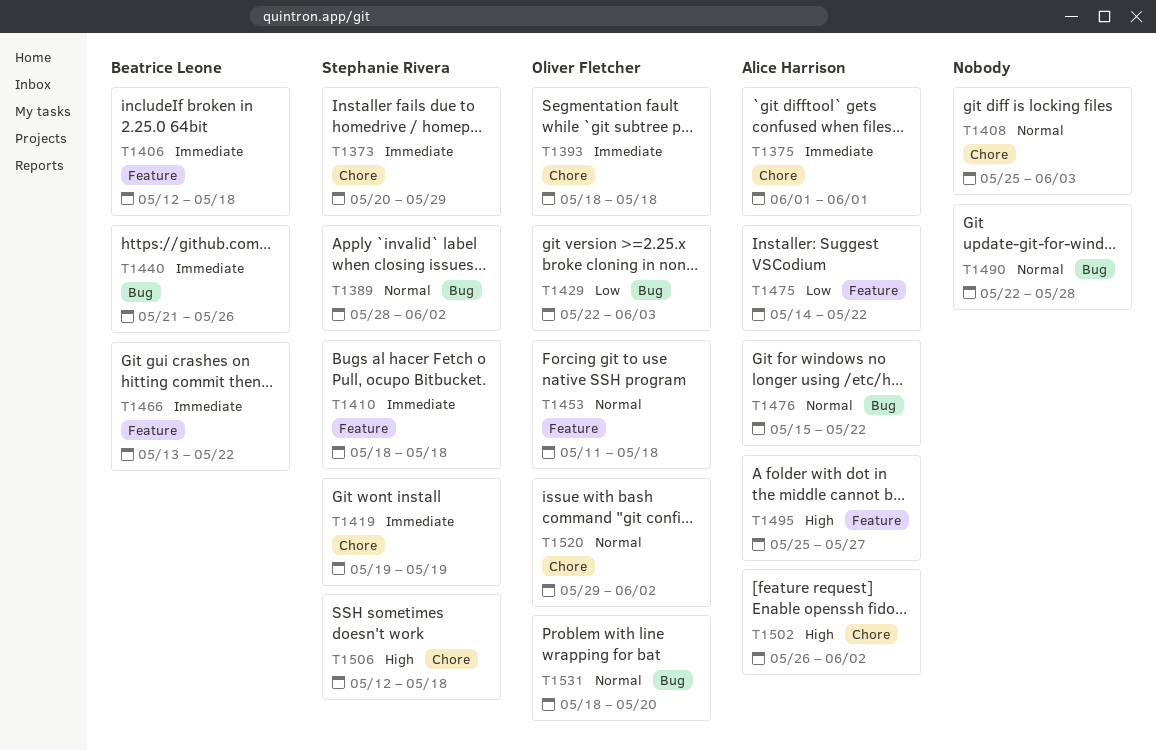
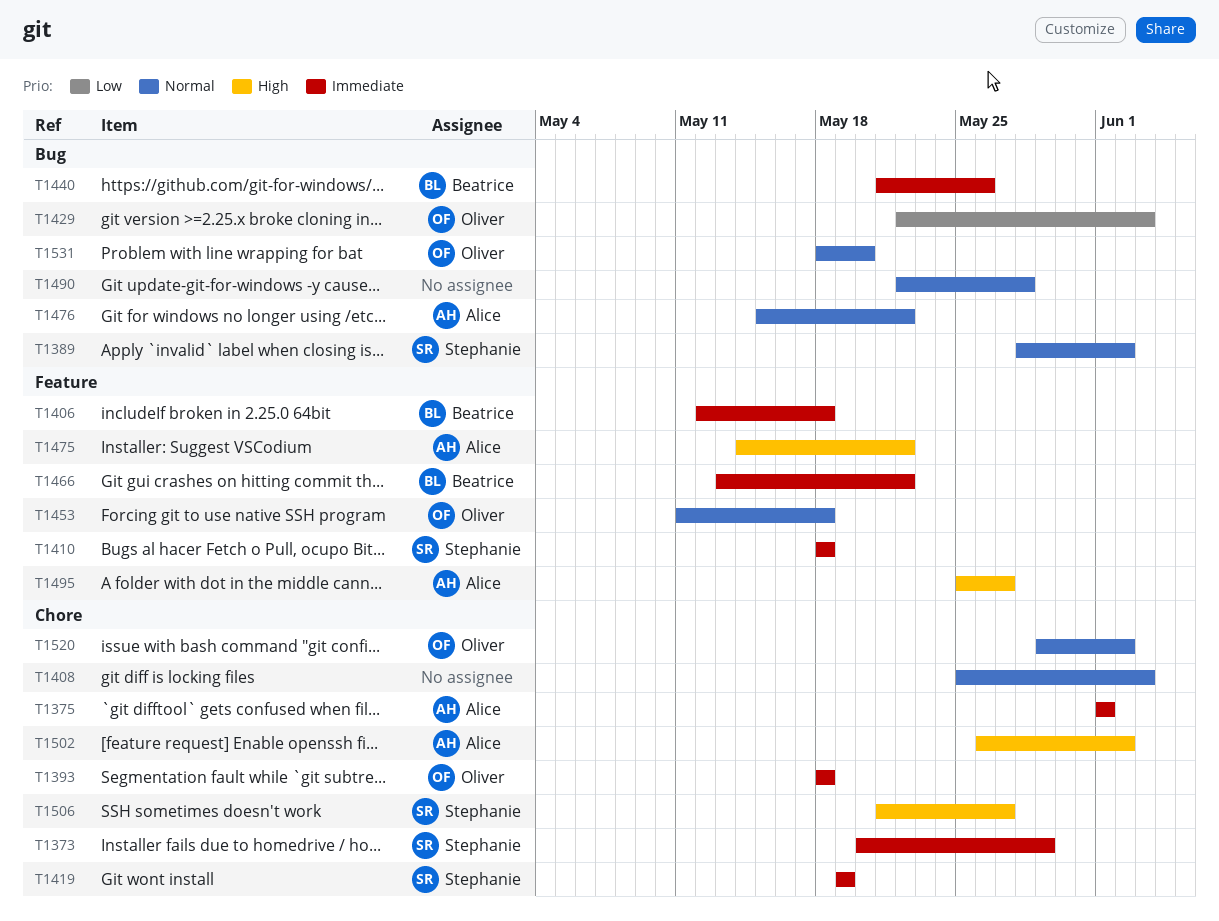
T1475, priority: Low -> High
T1506, start: May 12 -> May 21
T1506, due: May 18 -> May 27

